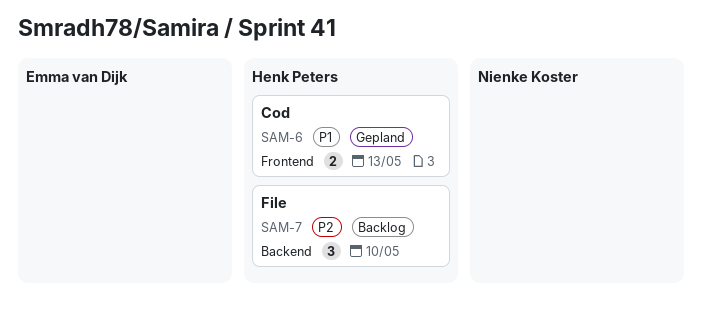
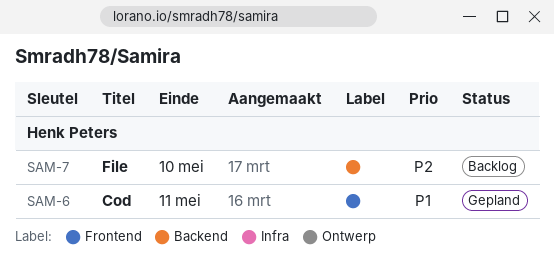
SAM-6, due: May 13 -> May 11

